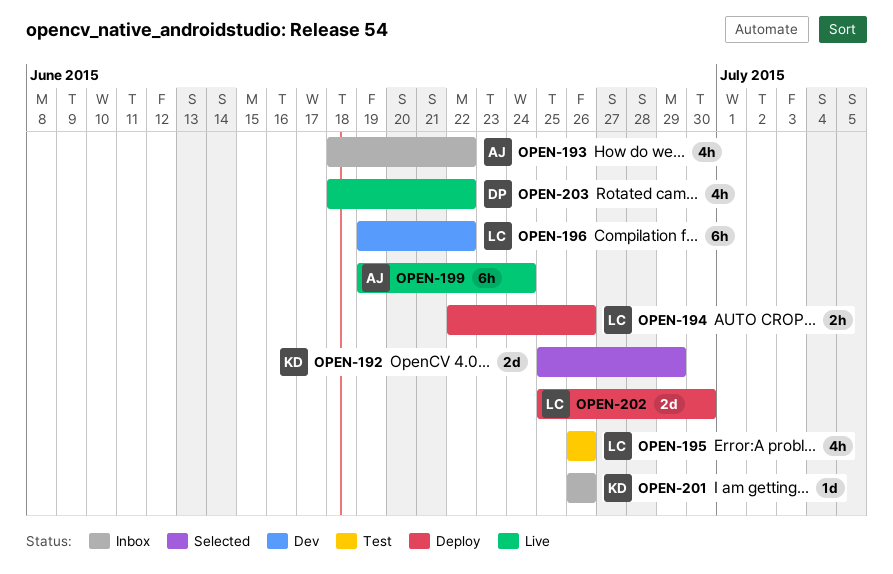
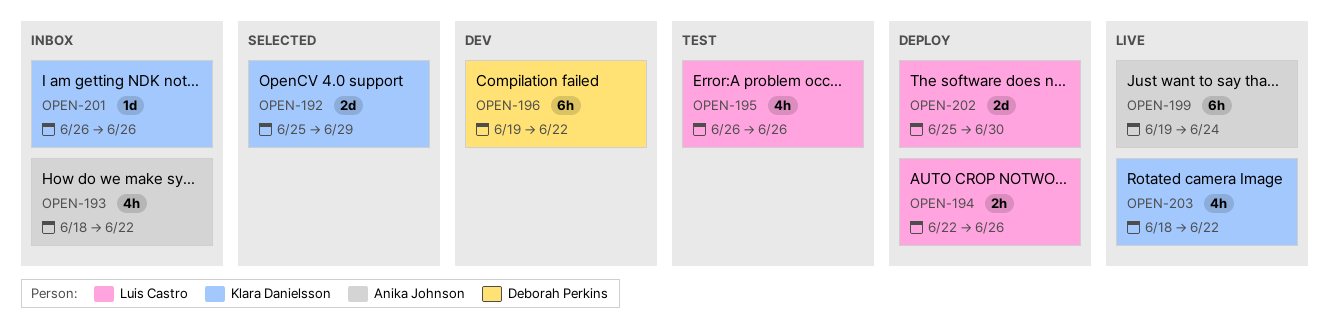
OPEN-196, owner: Luis Castro -> Deborah Perkins
OPEN-203, owner: Deborah Perkins -> Klara Danielsson

